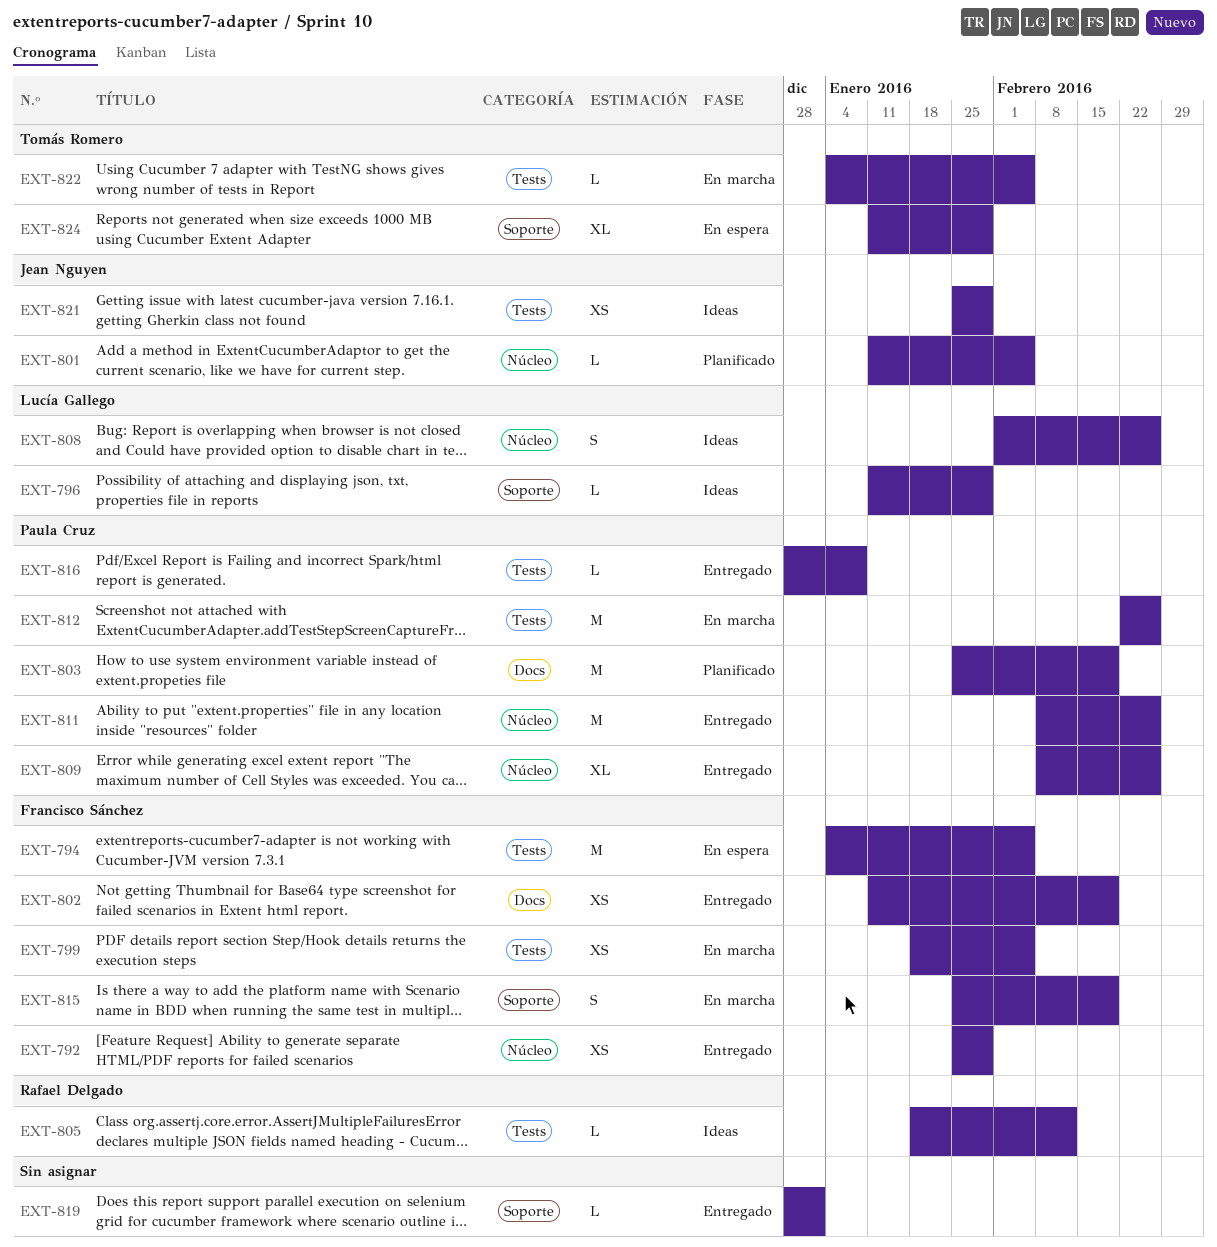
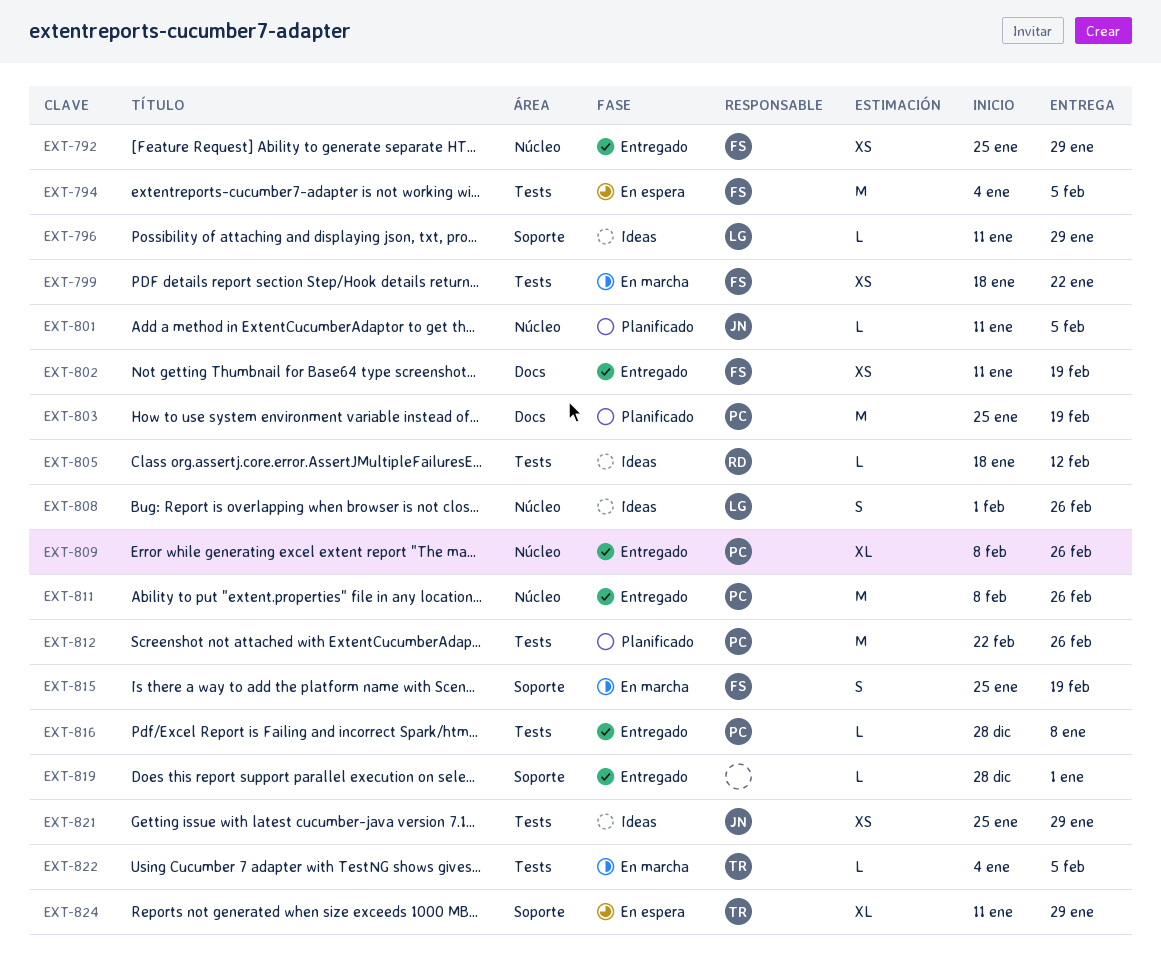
EXT-799, due: Feb 5 -> Jan 22
EXT-812, status: En marcha -> Planificado

